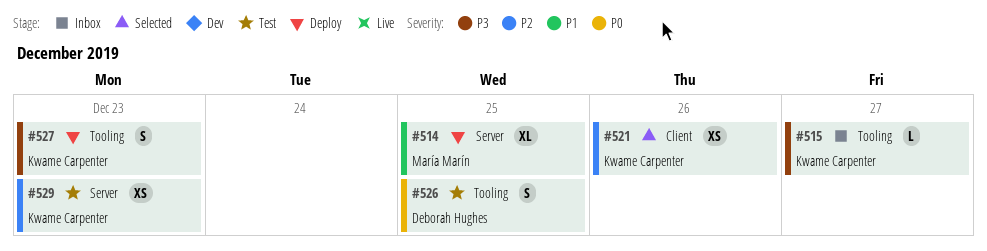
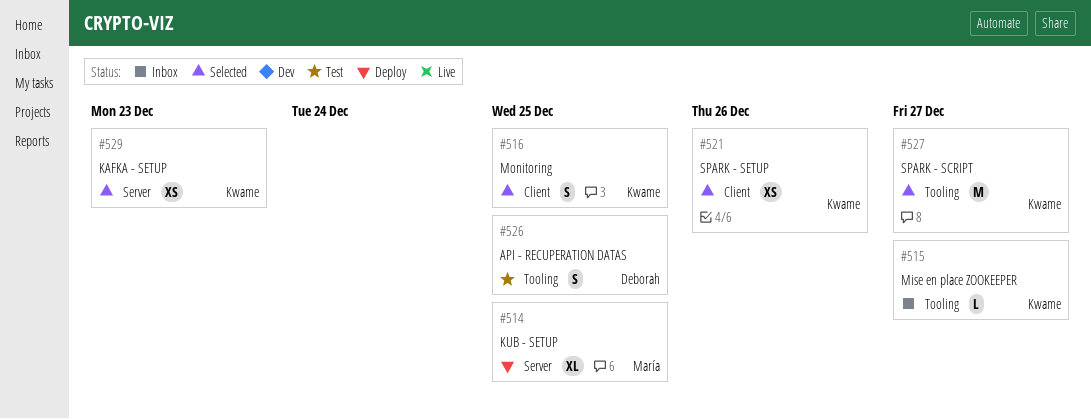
#516: none -> present
#527, status: Deploy -> Selected
#527, estimate: S -> M
#527, due: Dec 23 -> Dec 27
#529, status: Test -> Selected

